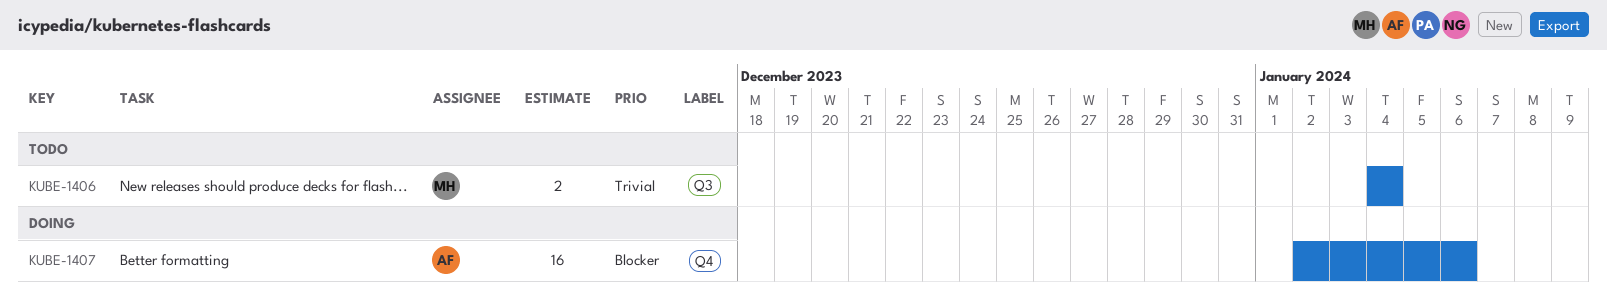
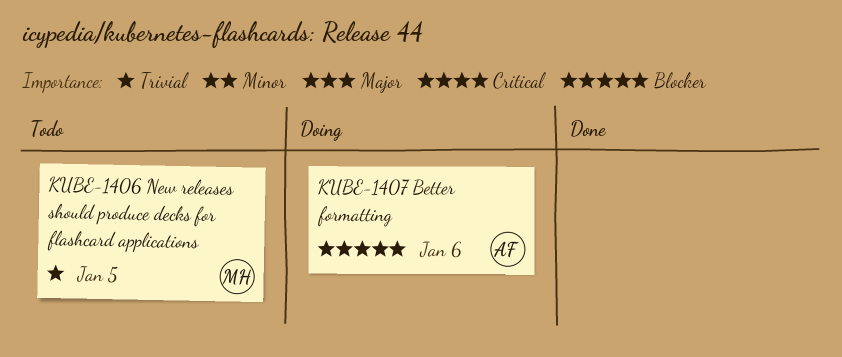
KUBE-1406, due: Jan 4 -> Jan 5

